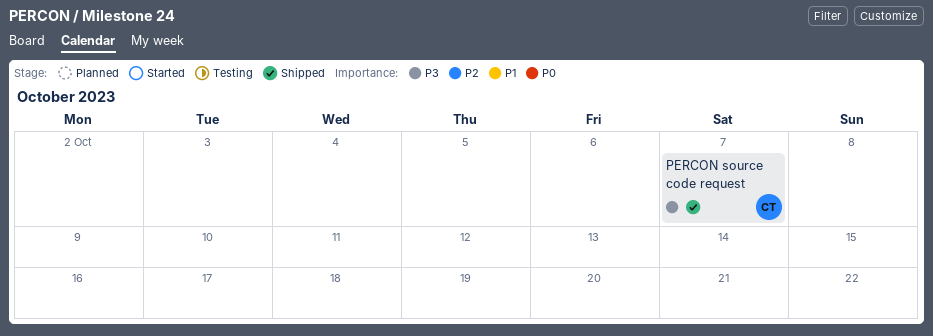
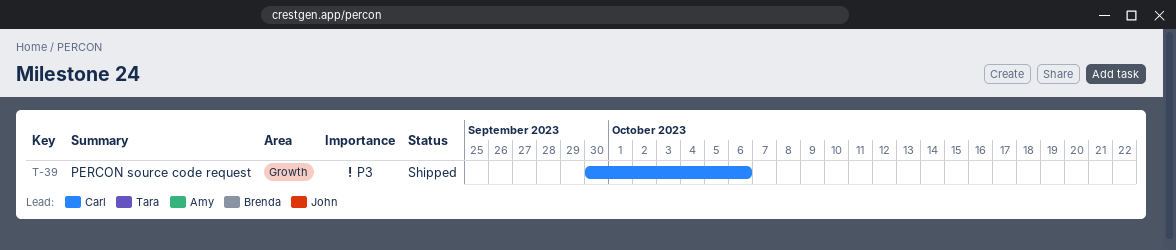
PERCON source code request, due: Oct 7 -> Oct 6

